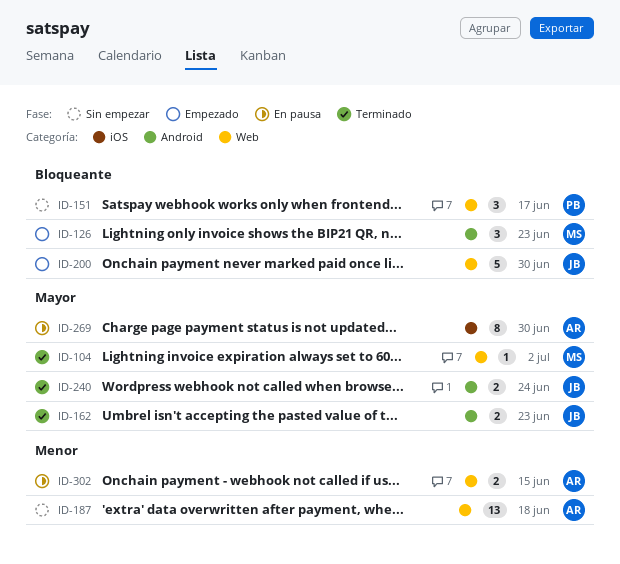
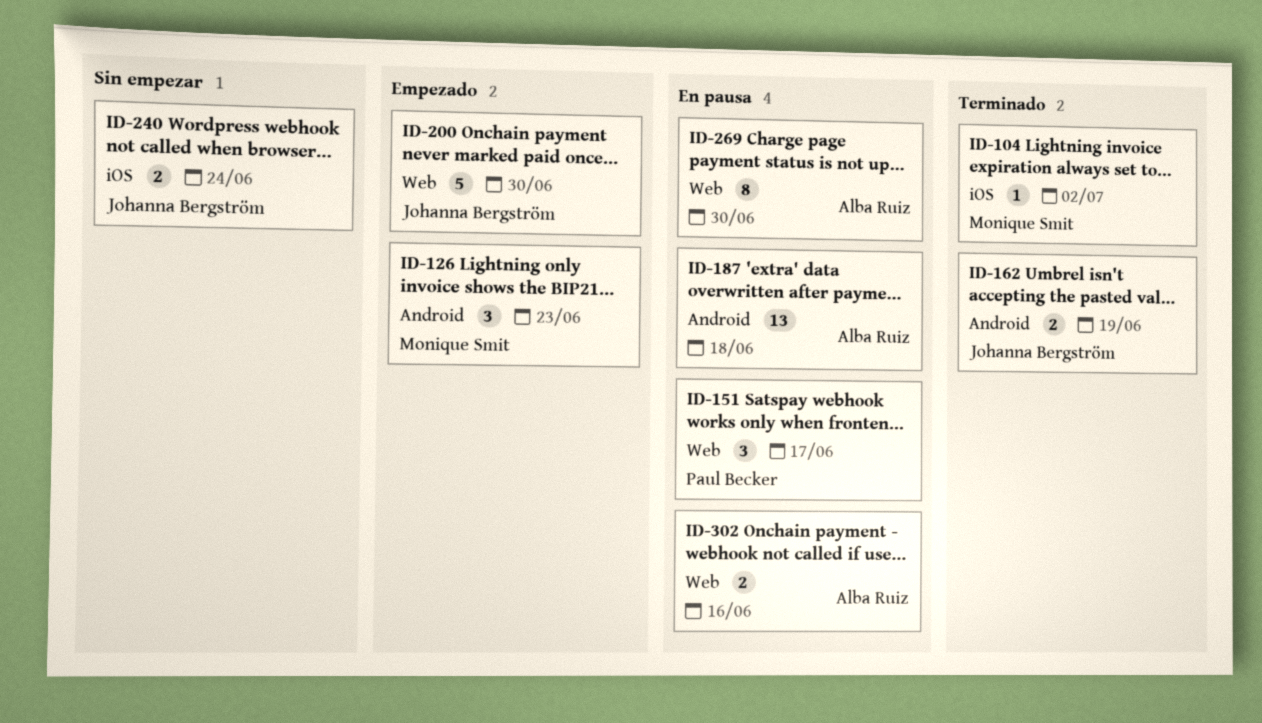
ID-104, label: Web -> iOS
ID-151, status: Sin empezar -> En pausa
ID-162, due: Jun 23 -> Jun 19
ID-187, status: Sin empezar -> En pausa
ID-187, label: Web -> Android
ID-240, status: Terminado -> Sin empezar
ID-240, label: Android -> iOS
ID-269, label: iOS -> Web
ID-302, due: Jun 15 -> Jun 16

